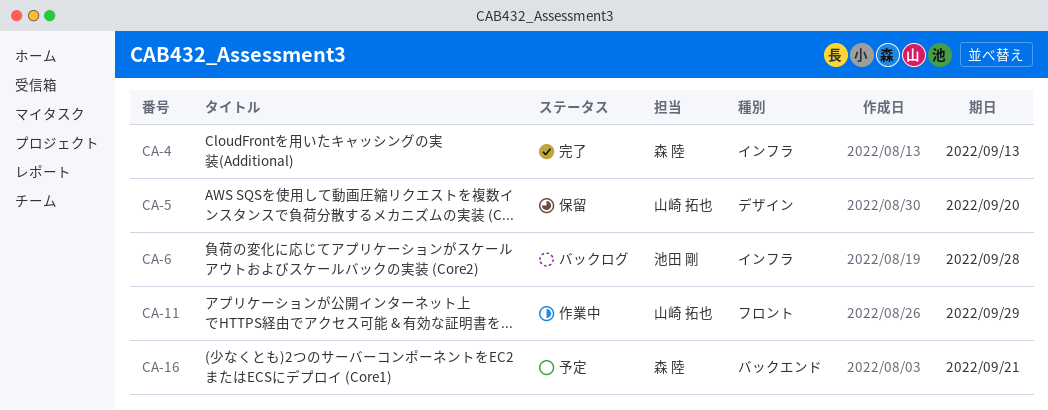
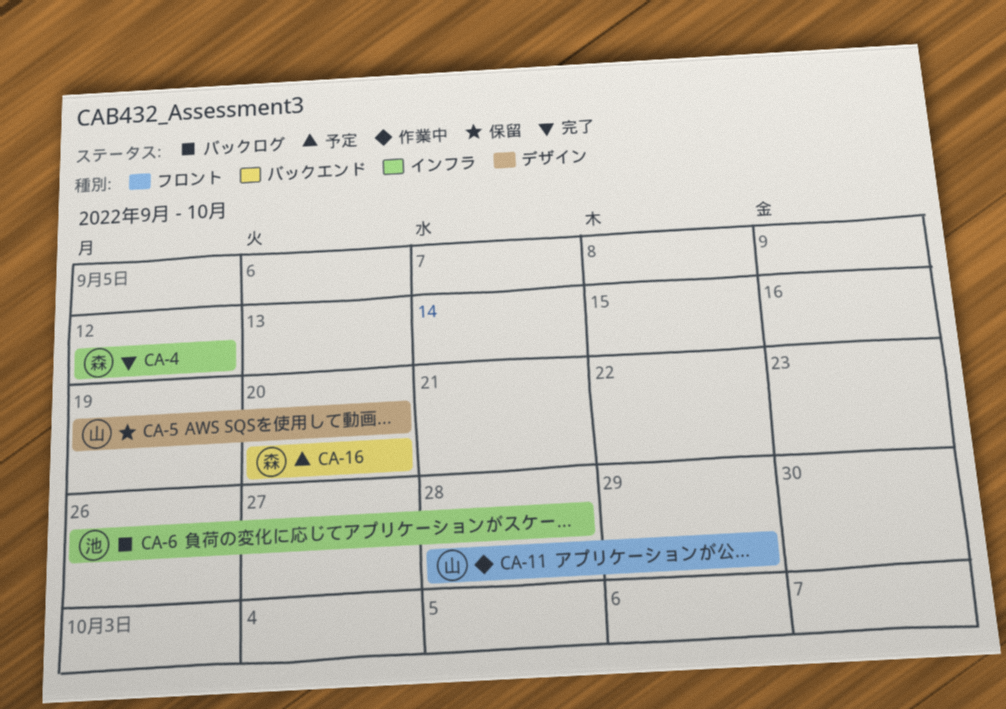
CA-4, due: Sep 13 -> Sep 12
CA-16, due: Sep 21 -> Sep 20

